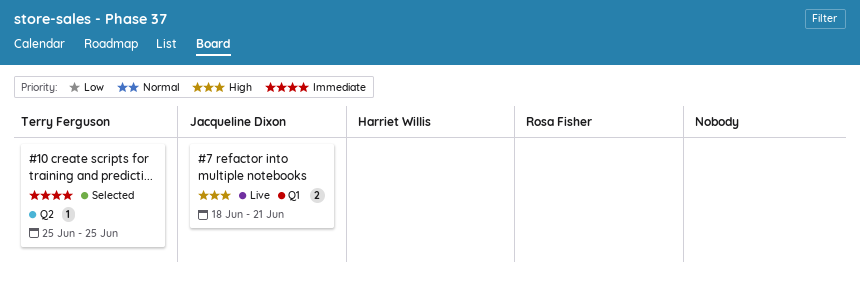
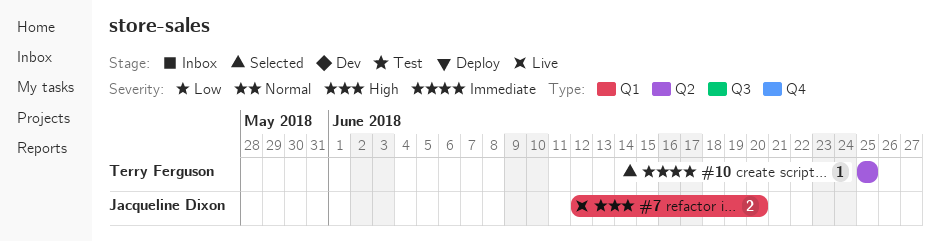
#7, start: Jun 18 -> Jun 12
#7, due: Jun 21 -> Jun 20

